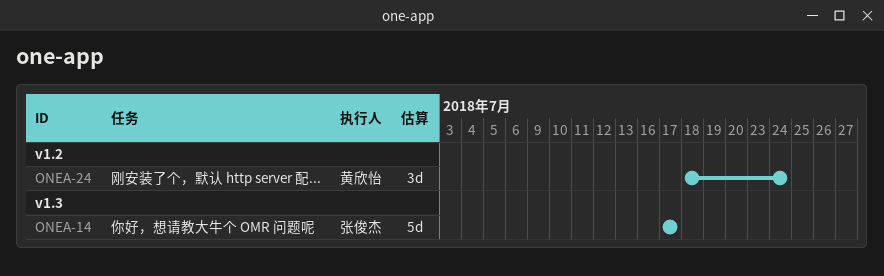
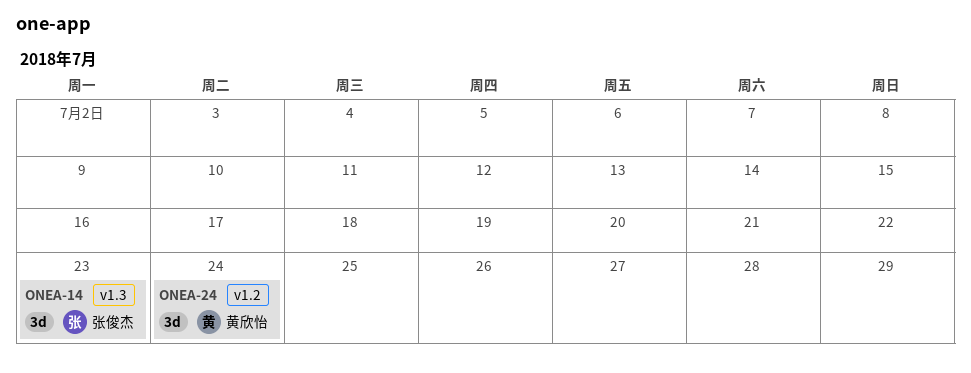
ONEA-14, estimate: 5d -> 3d
ONEA-14, due: Jul 17 -> Jul 23

